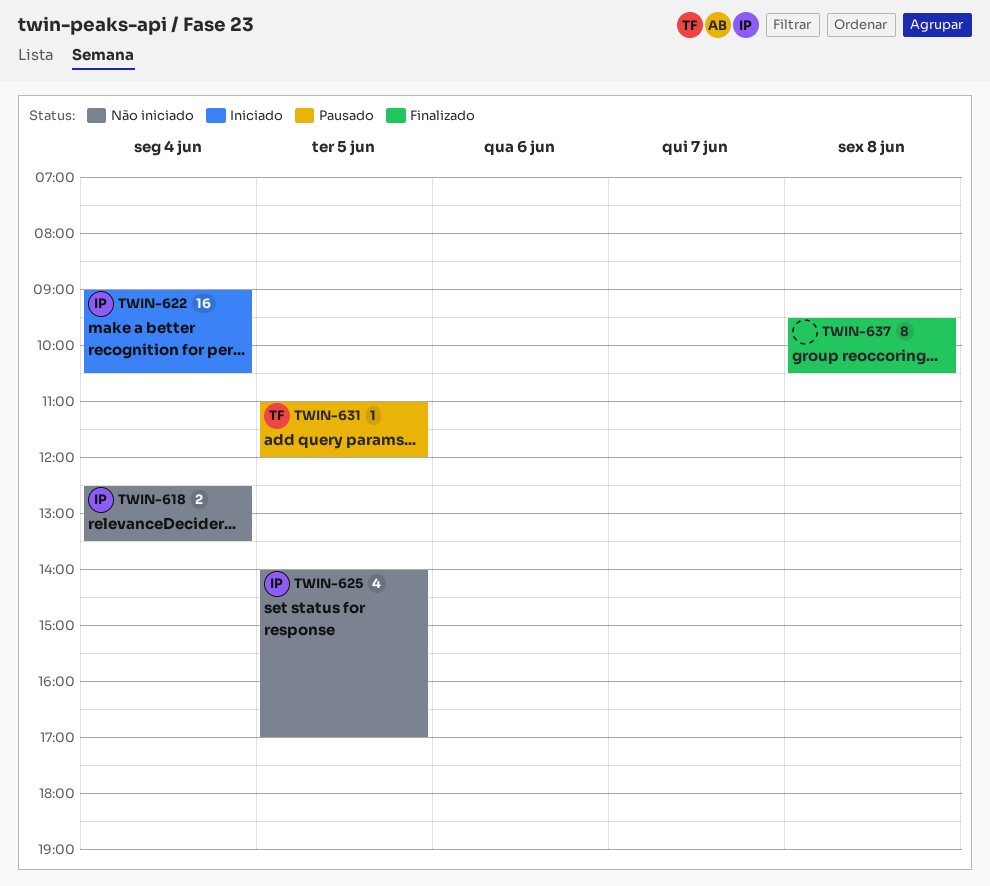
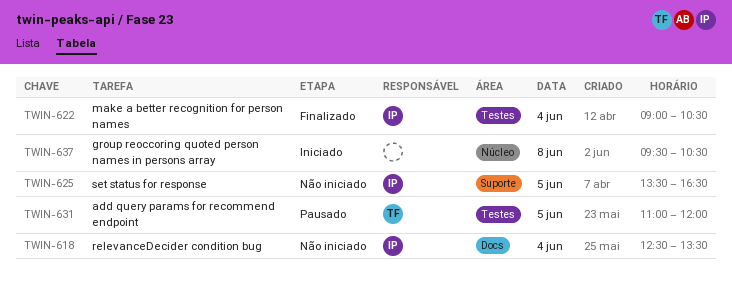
TWIN-622, status: Iniciado -> Finalizado
TWIN-625, begins: 14:00 -> 13:30
TWIN-625, ends: 17:00 -> 16:30
TWIN-637, status: Finalizado -> Iniciado

